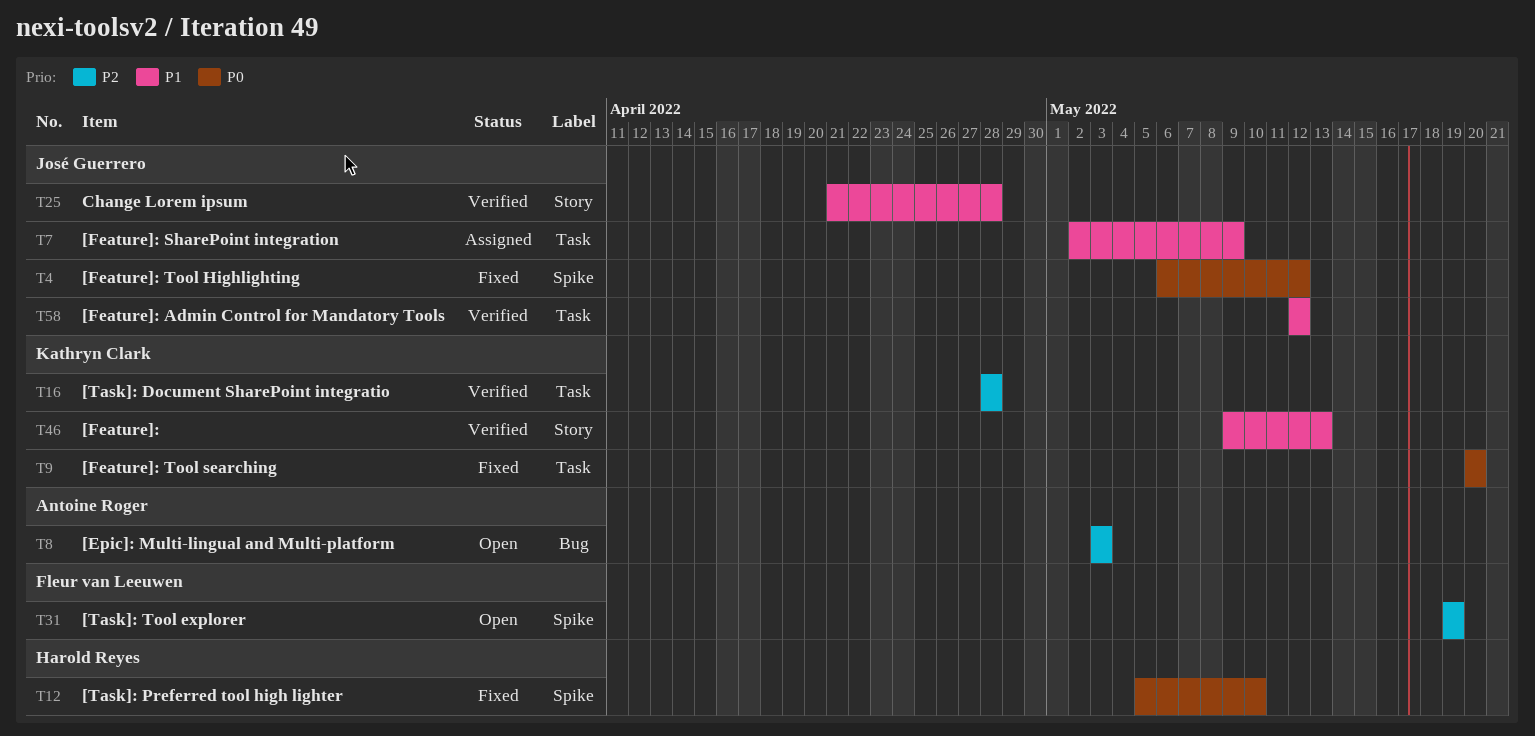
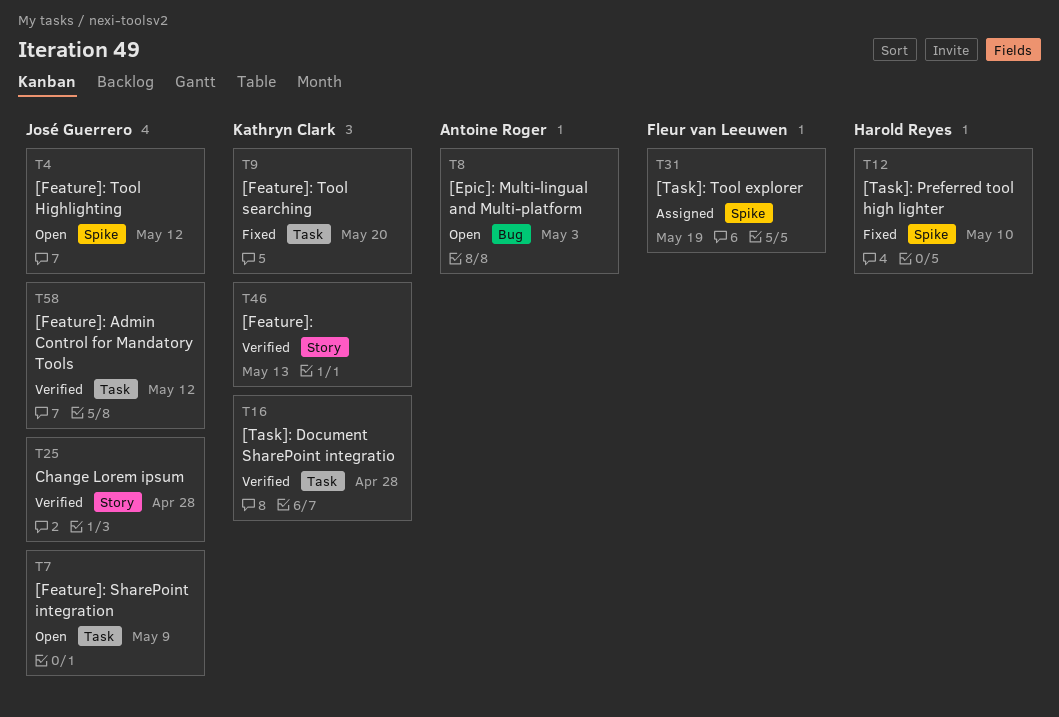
T4, status: Fixed -> Open
T7, status: Assigned -> Open
T31, status: Open -> Assigned

